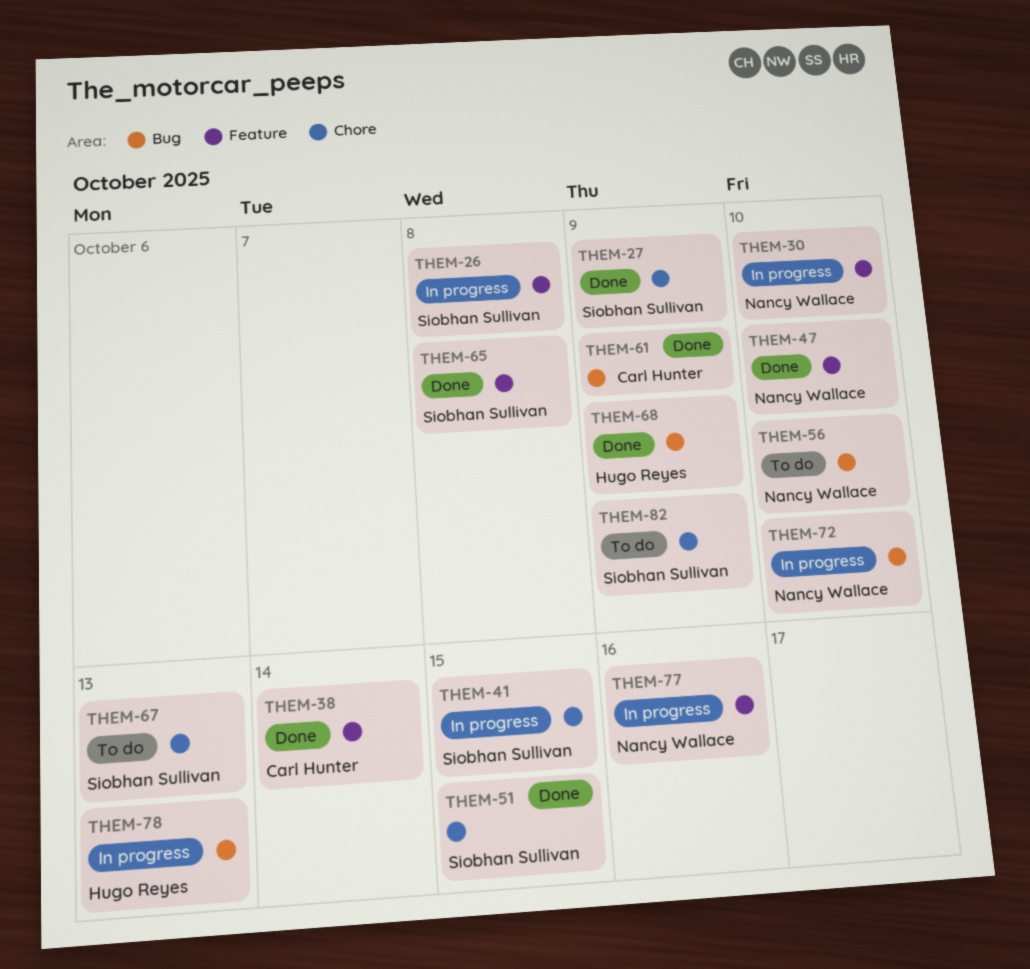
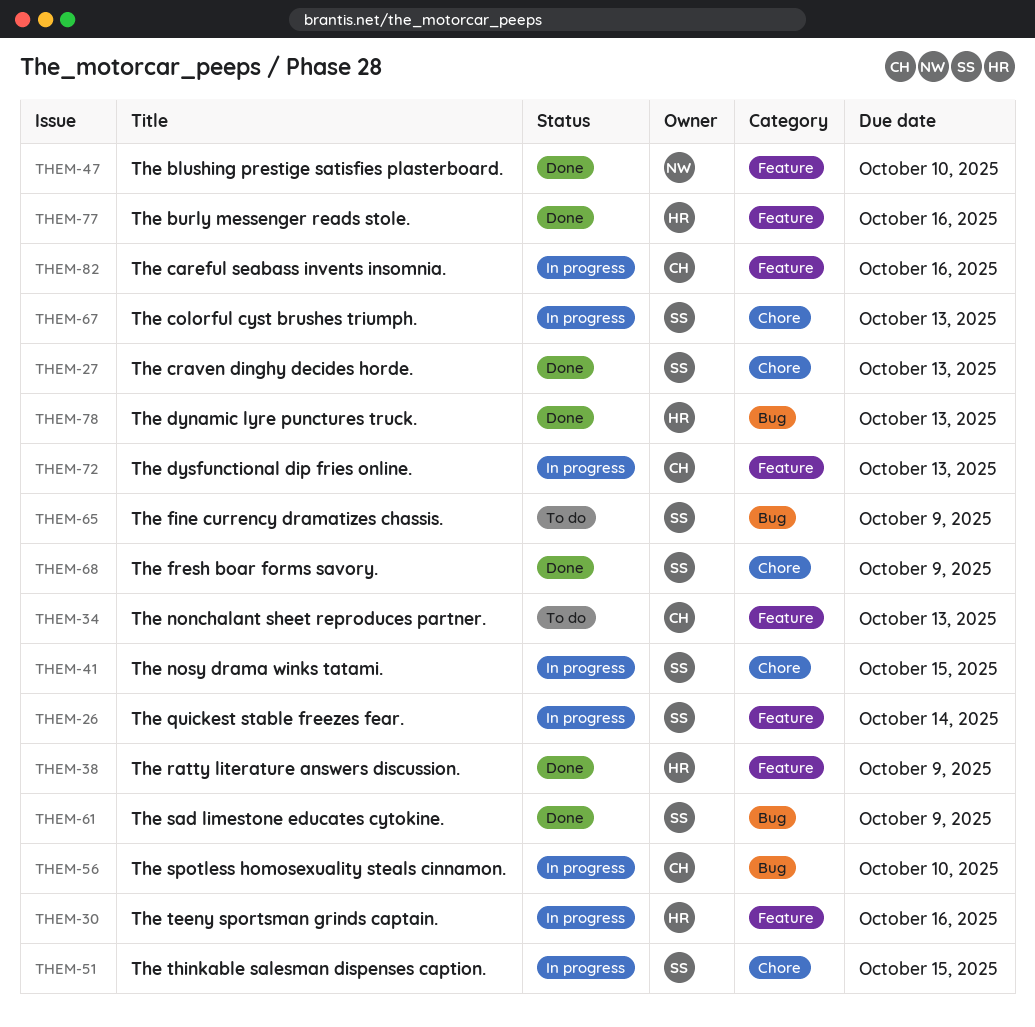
THEM-26, due: Oct 8 -> Oct 14
THEM-27, due: Oct 9 -> Oct 13
THEM-30, owner: Nancy Wallace -> Hugo Reyes
THEM-30, due: Oct 10 -> Oct 16
THEM-34: none -> present
THEM-38, owner: Carl Hunter -> Hugo Reyes
THEM-38, due: Oct 14 -> Oct 9
THEM-51, status: Done -> In progress
THEM-56, status: To do -> In progress
THEM-56, owner: Nancy Wallace -> Carl Hunter
THEM-61, owner: Carl Hunter -> Siobhan Sullivan
THEM-65, status: Done -> To do
THEM-65, label: Feature -> Bug
THEM-65, due: Oct 8 -> Oct 9
THEM-67, status: To do -> In progress
THEM-68, owner: Hugo Reyes -> Siobhan Sullivan
THEM-68, label: Bug -> Chore
THEM-72, owner: Nancy Wallace -> Carl Hunter
THEM-72, label: Bug -> Feature
THEM-72, due: Oct 10 -> Oct 13
THEM-77, status: In progress -> Done
THEM-77, owner: Nancy Wallace -> Hugo Reyes
THEM-78, status: In progress -> Done
THEM-82, status: To do -> In progress
THEM-82, owner: Siobhan Sullivan -> Carl Hunter
THEM-82, label: Chore -> Feature
THEM-82, due: Oct 9 -> Oct 16

